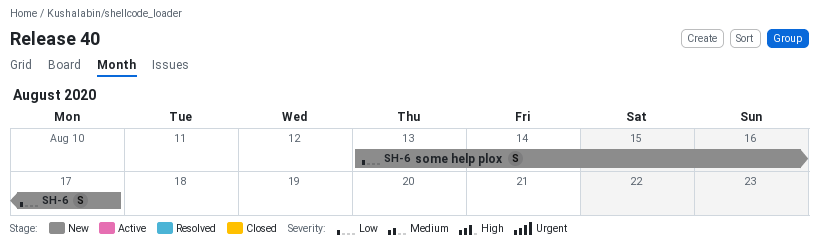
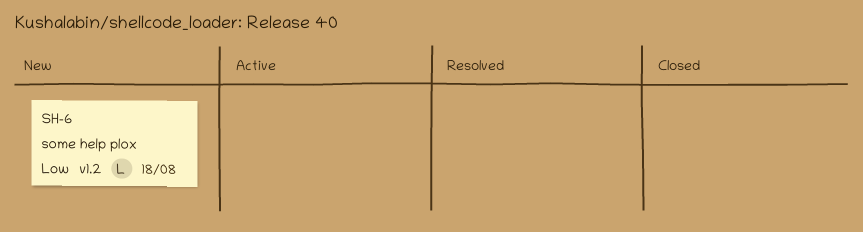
SH-6, estimate: S -> L
SH-6, due: Aug 17 -> Aug 18

